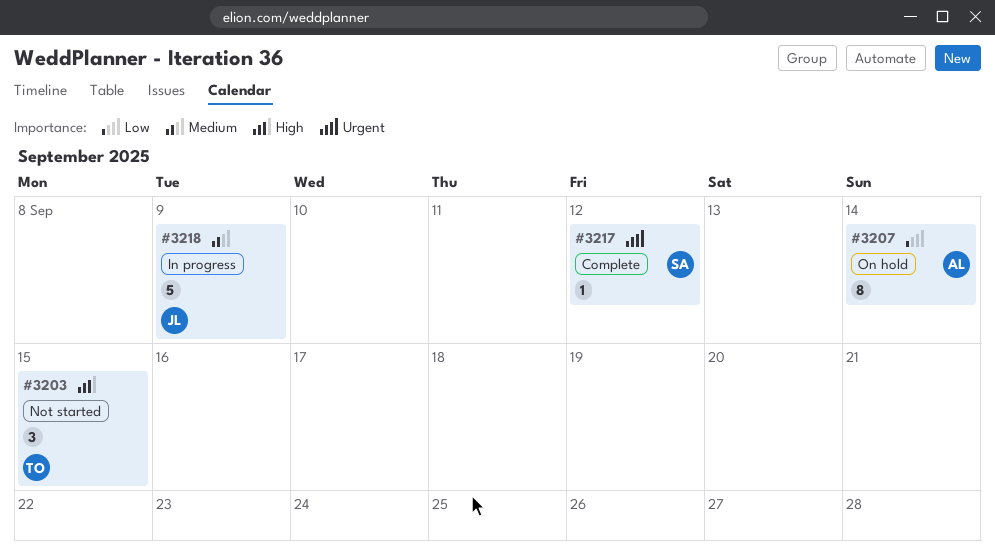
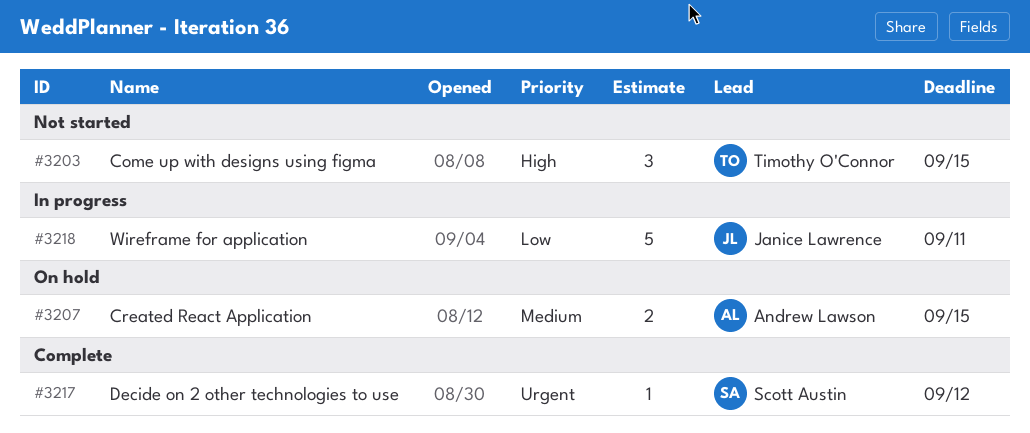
#3207, priority: Low -> Medium
#3207, estimate: 8 -> 2
#3207, due: Sep 14 -> Sep 15
#3218, priority: Medium -> Low
#3218, due: Sep 9 -> Sep 11

